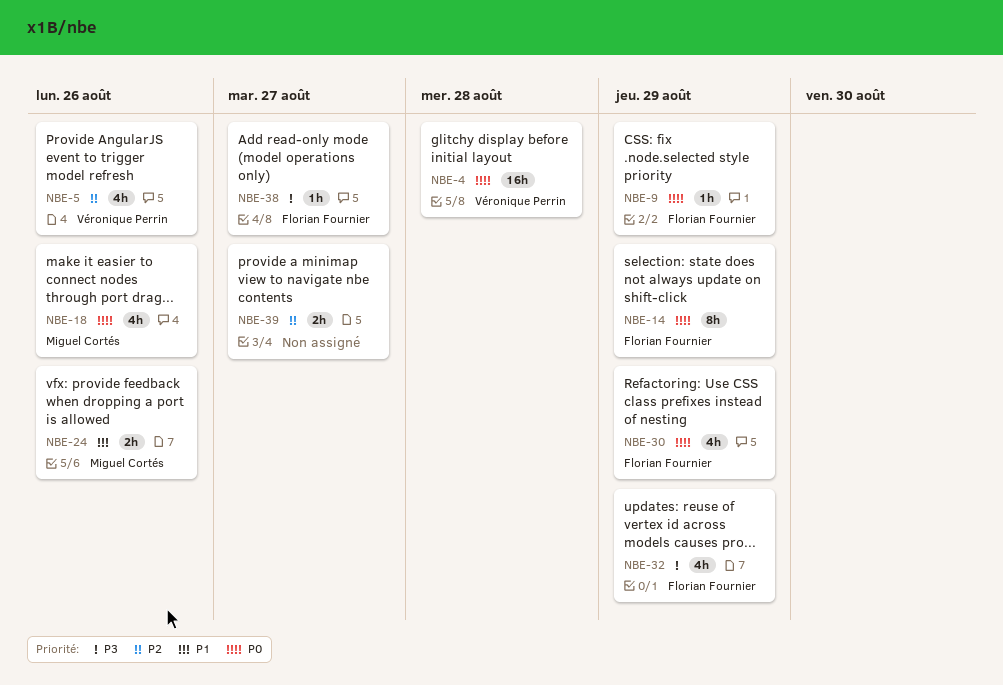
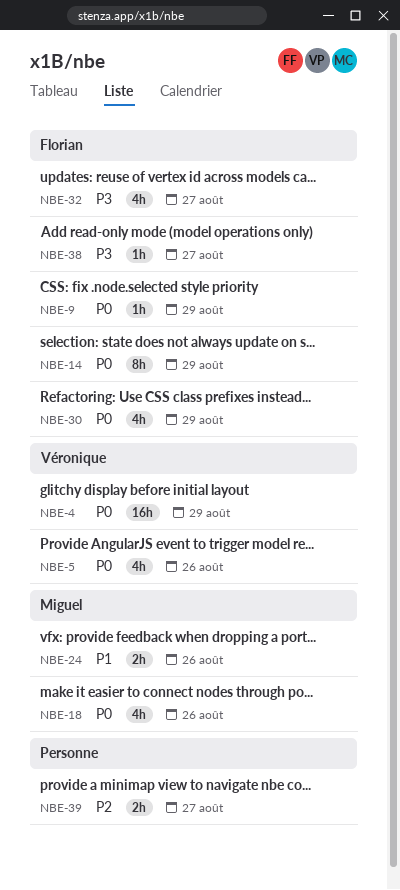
NBE-4, due: Aug 28 -> Aug 29
NBE-5, priority: P2 -> P0
NBE-32, due: Aug 29 -> Aug 27

